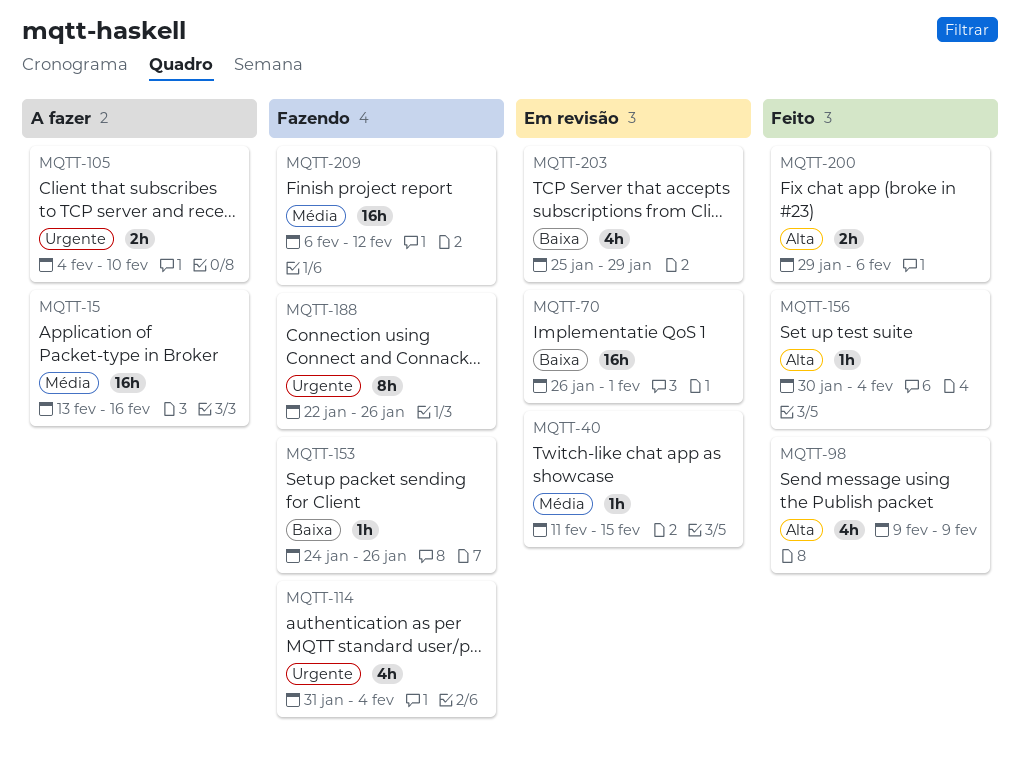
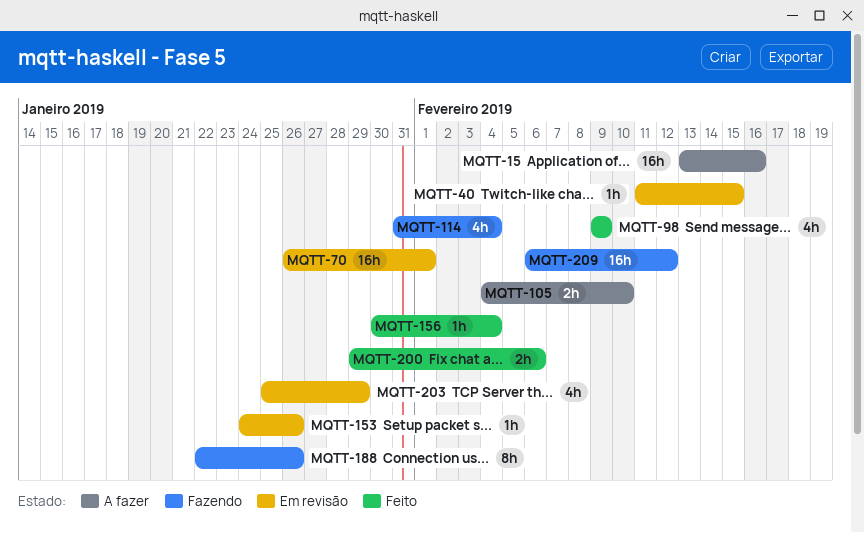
MQTT-153, status: Fazendo -> Em revisão

